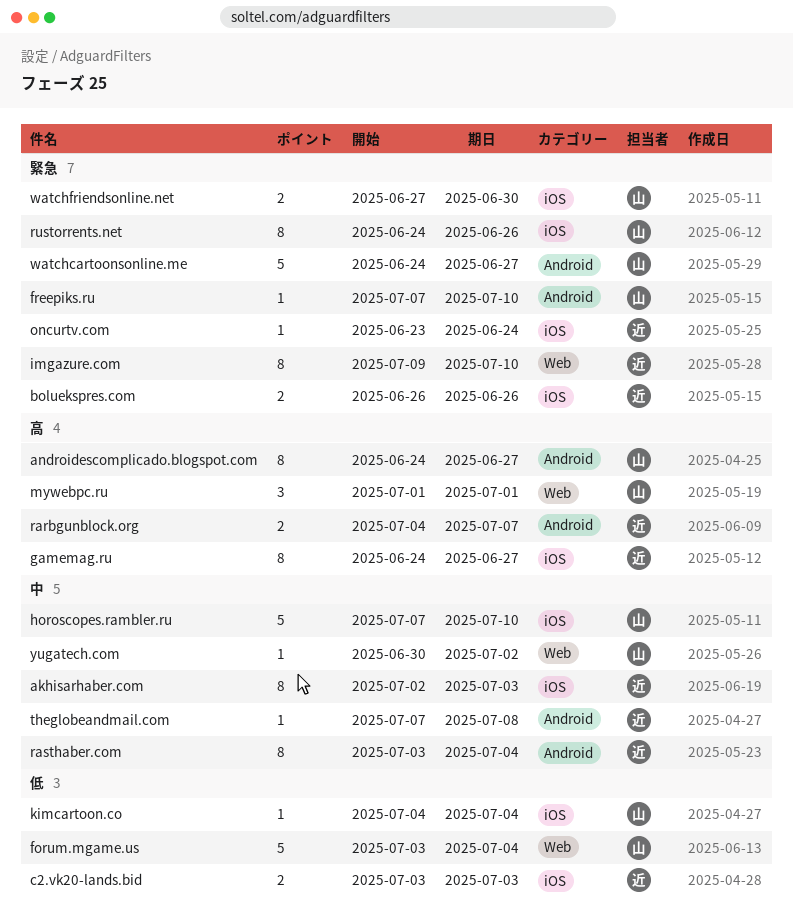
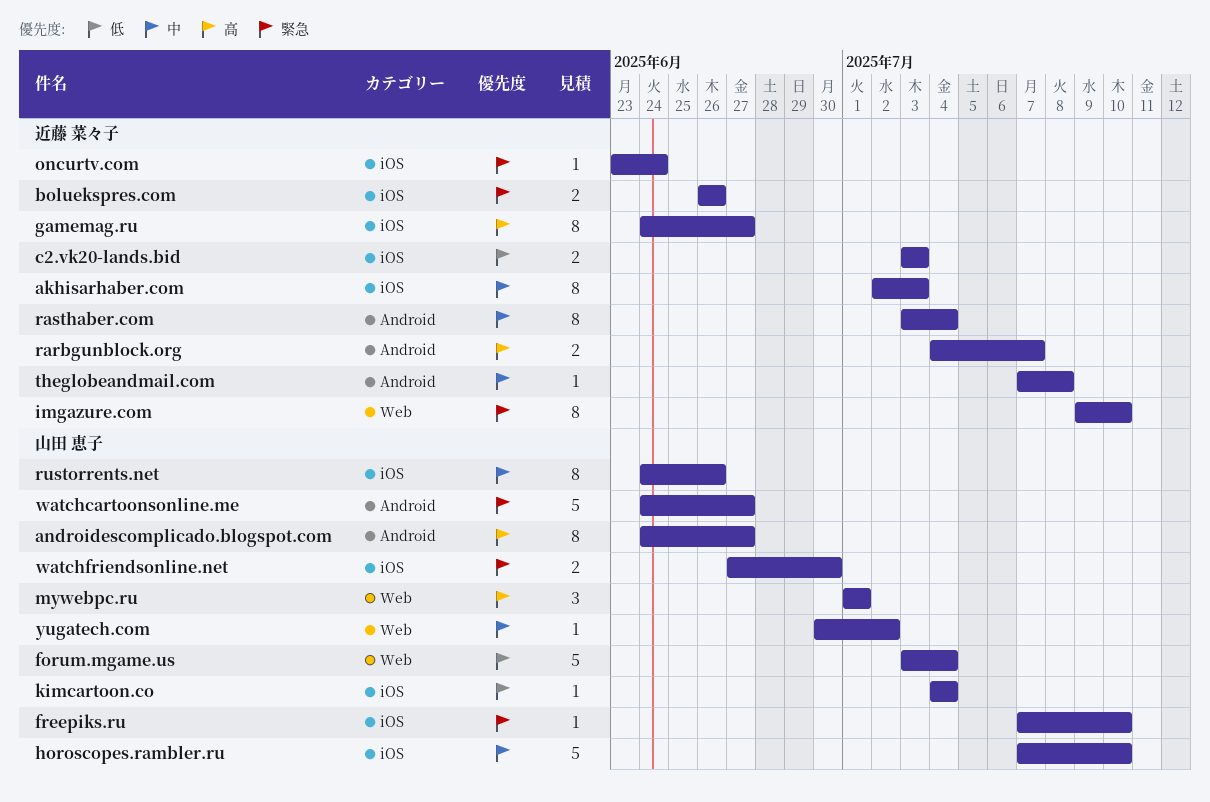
freepiks.ru, label: Android -> iOS
rustorrents.net, priority: 緊急 -> 中

